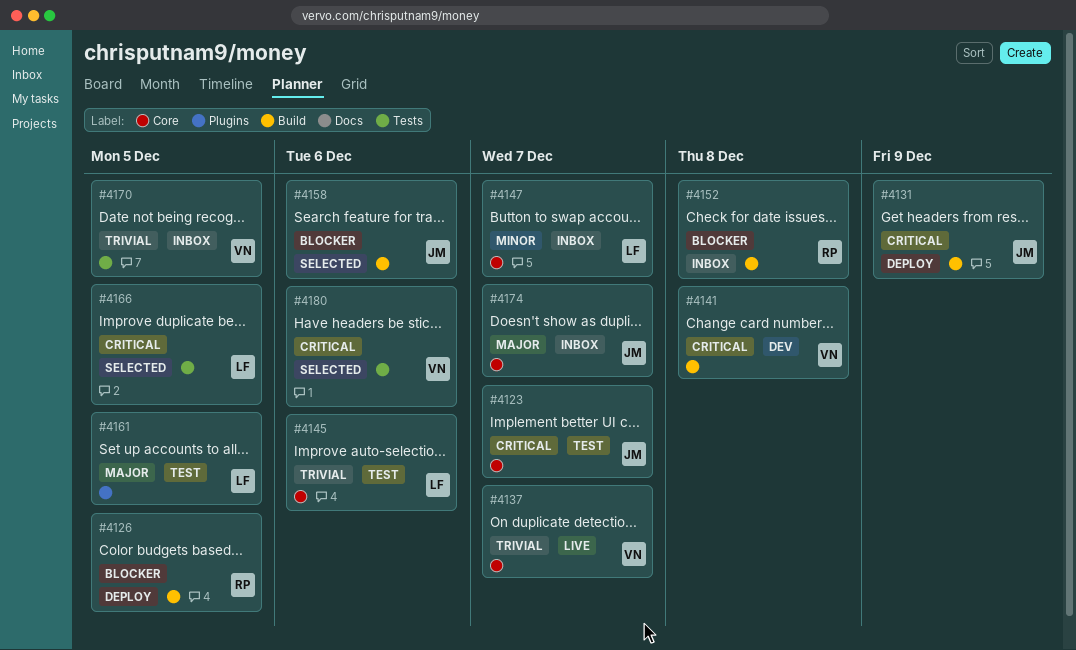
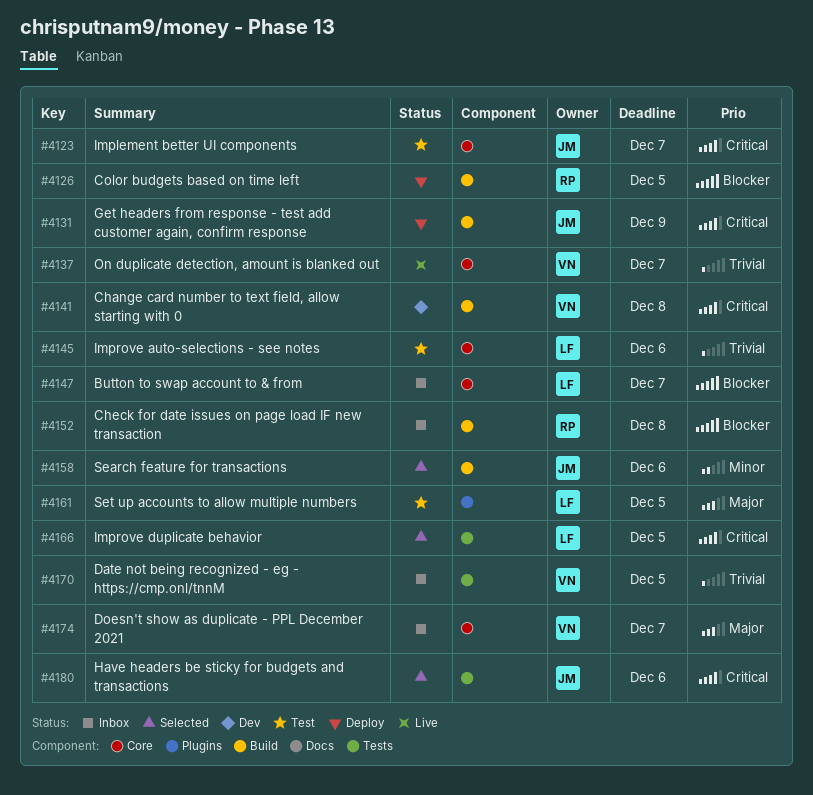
#4147, priority: Minor -> Blocker
#4158, priority: Blocker -> Minor
#4174, owner: JM -> VN
#4180, owner: VN -> JM

